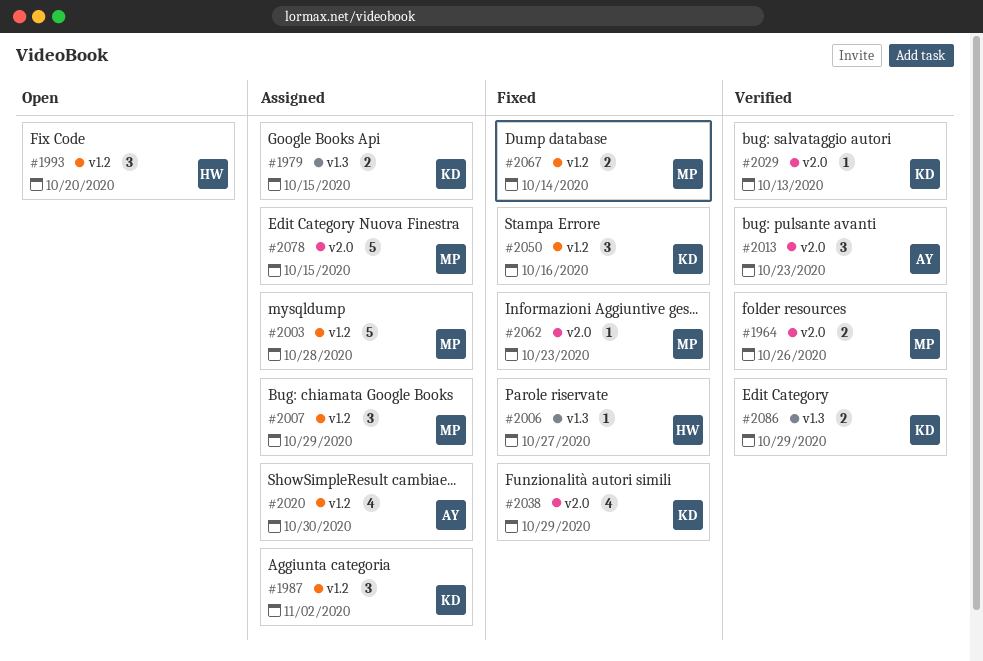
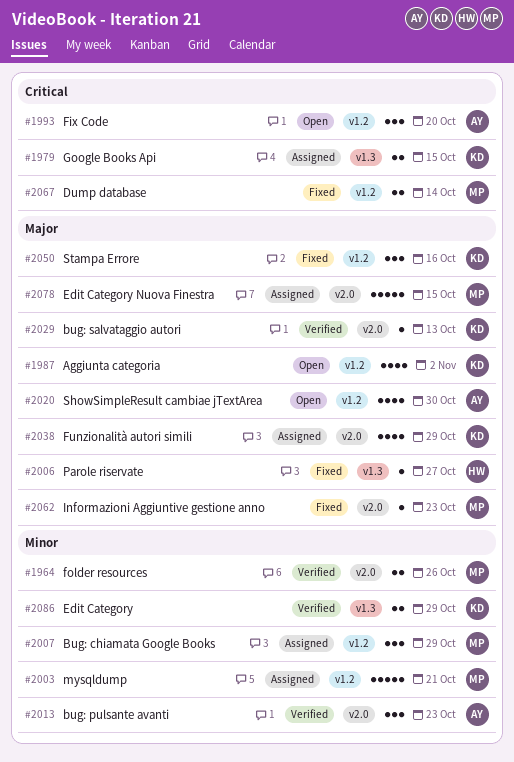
#1987, status: Assigned -> Open
#1987, estimate: 3 -> 4
#1993, owner: HW -> AY
#2003, due: Oct 28 -> Oct 21
#2020, status: Assigned -> Open
#2038, status: Fixed -> Assigned

